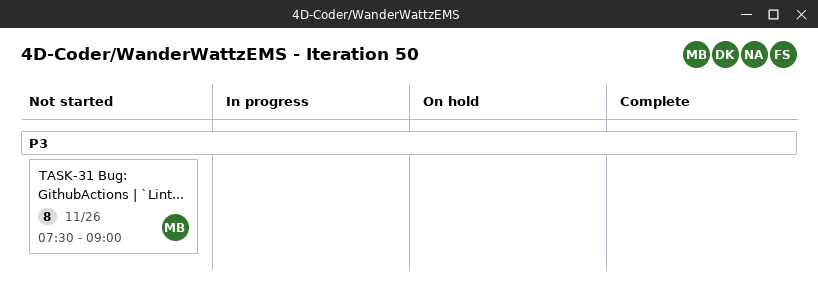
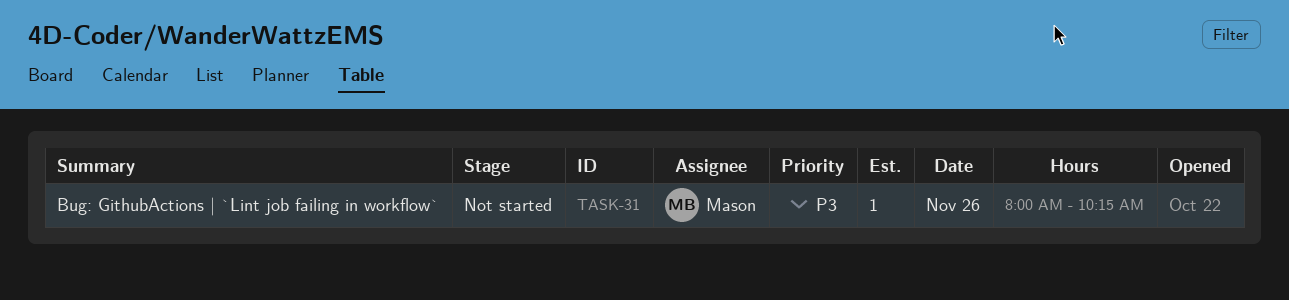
TASK-31, estimate: 8 -> 1
TASK-31, begins: 07:30 -> 08:00
TASK-31, ends: 09:00 -> 10:15

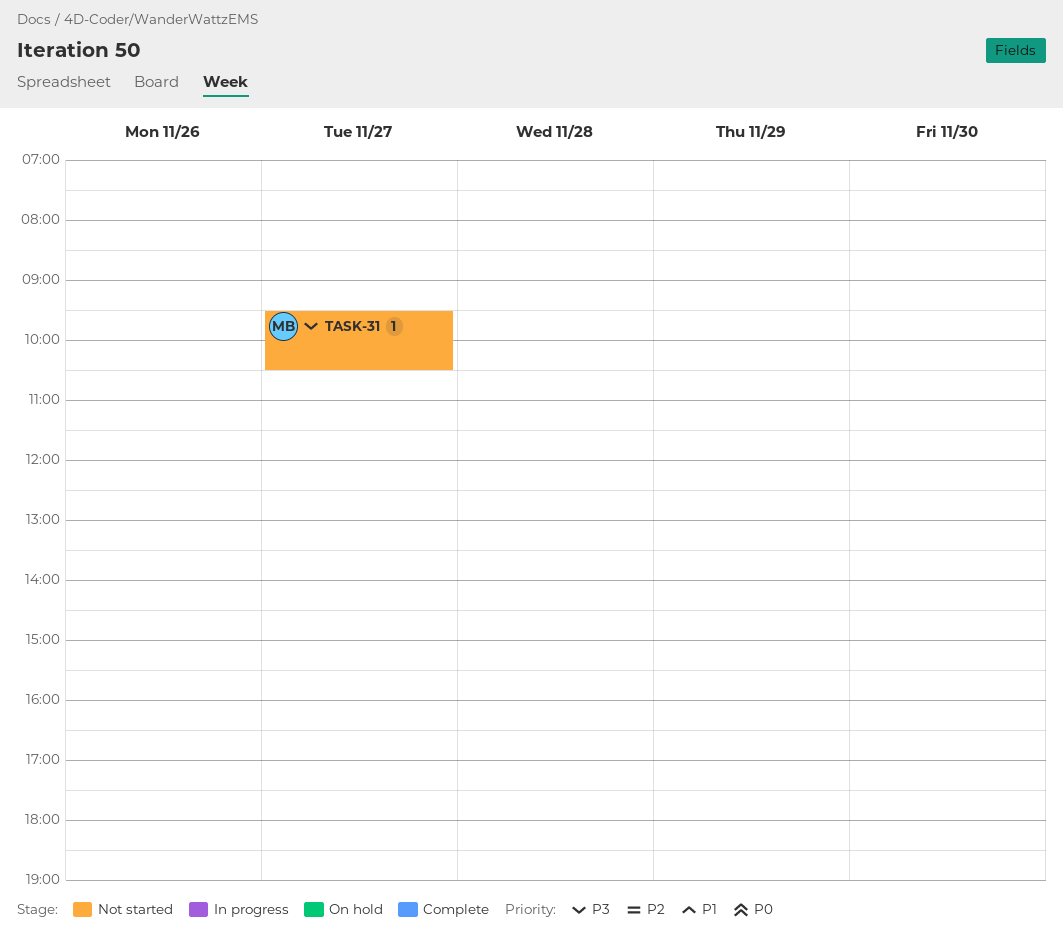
TASK-31, day: Nov 26 -> Nov 27
TASK-31, begins: 08:00 -> 09:30
TASK-31, ends: 10:15 -> 10:30

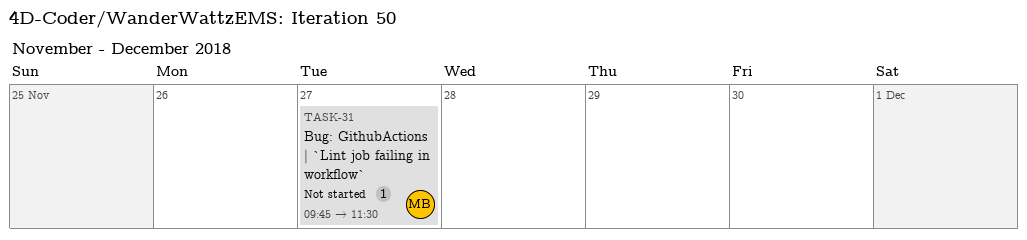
TASK-31, begins: 09:30 -> 09:45
TASK-31, ends: 10:30 -> 11:30

